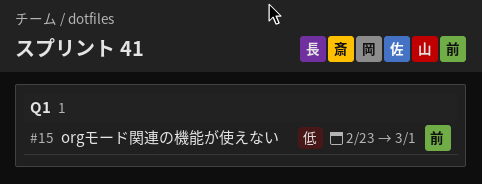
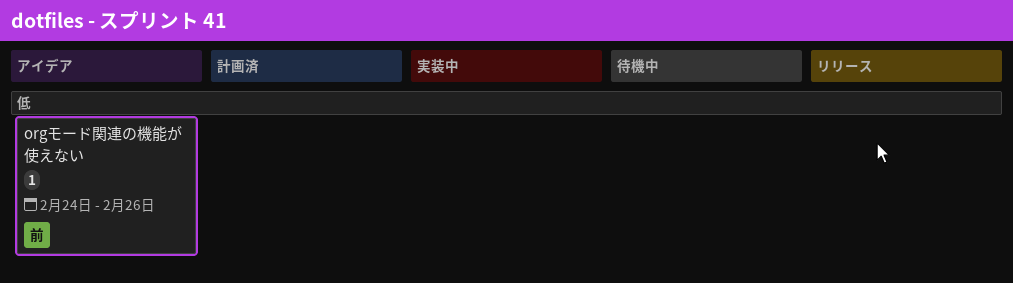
orgモード関連の機能が使えない, start: Feb 23 -> Feb 24
orgモード関連の機能が使えない, due: Mar 1 -> Feb 26

